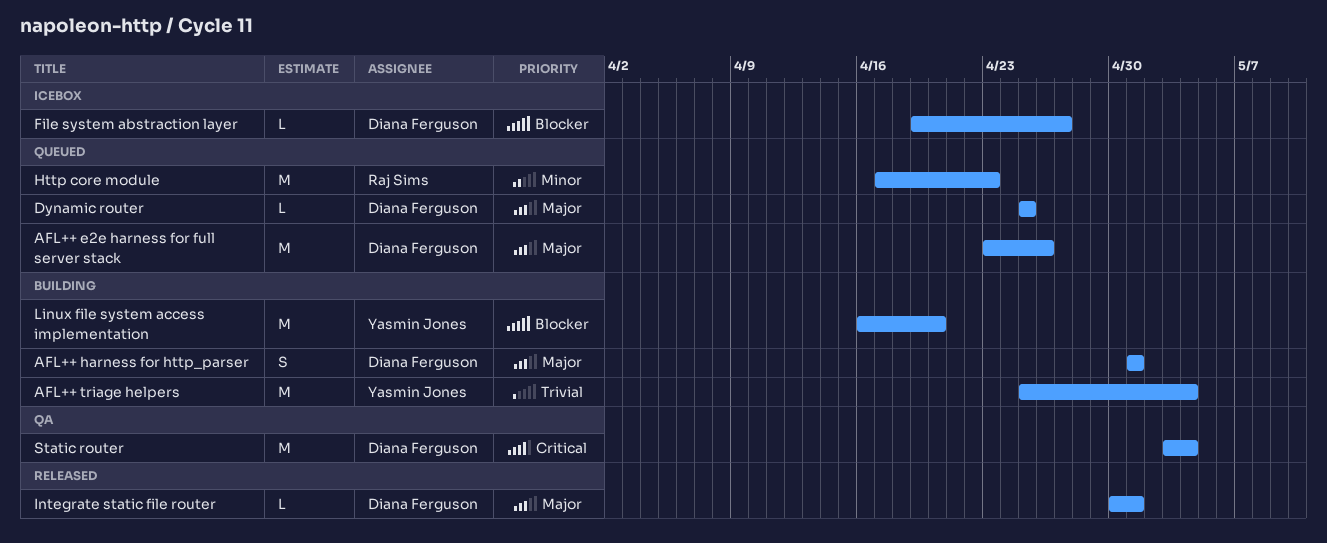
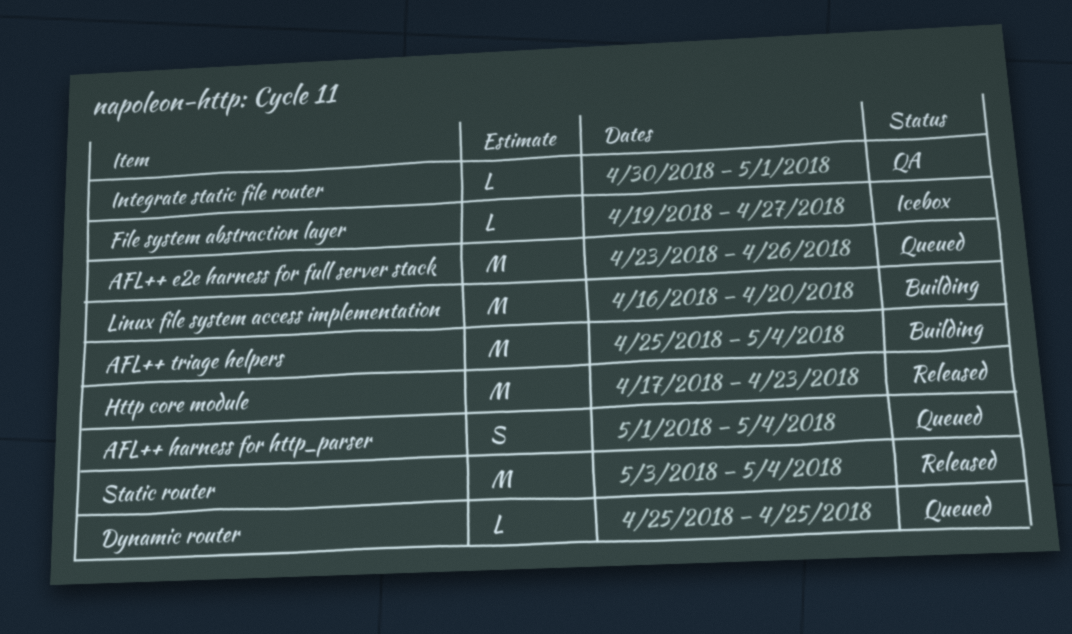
AFL++ harness for http_parser, status: Building -> Queued
AFL++ harness for http_parser, due: May 1 -> May 4
Http core module, status: Queued -> Released
Integrate static file router, status: Released -> QA
Static router, status: QA -> Released

